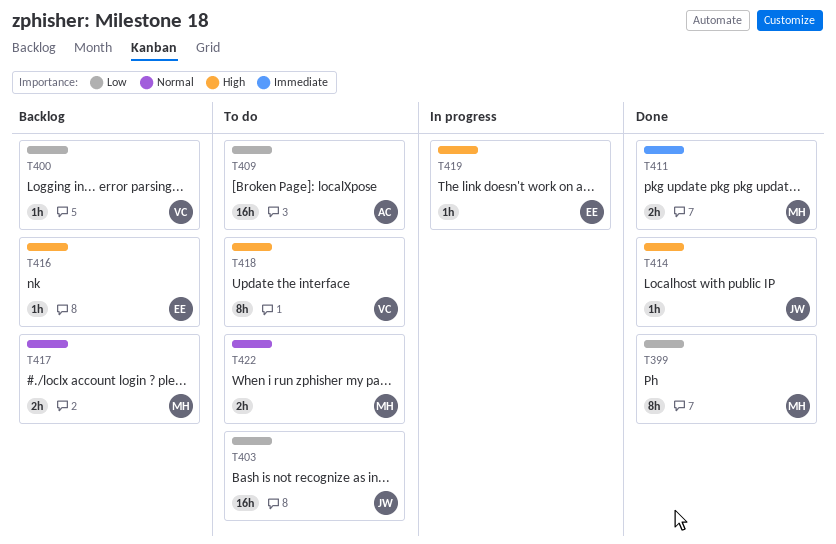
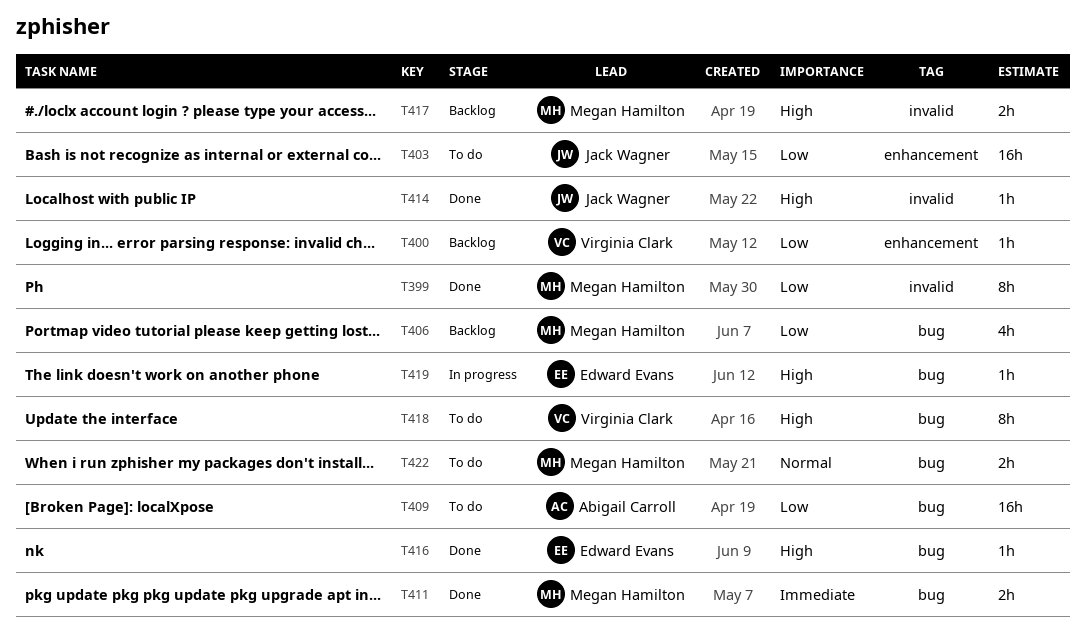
T406: none -> present
T416, status: Backlog -> Done
T417, priority: Normal -> High

